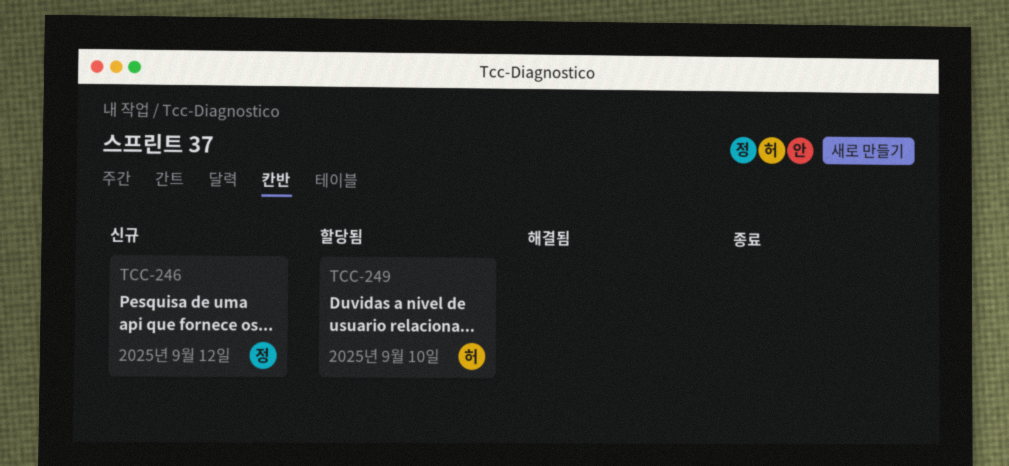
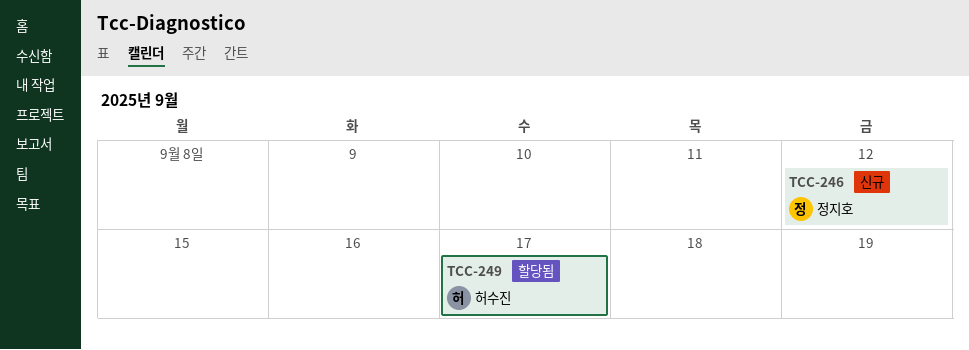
TCC-249, due: Sep 10 -> Sep 17

